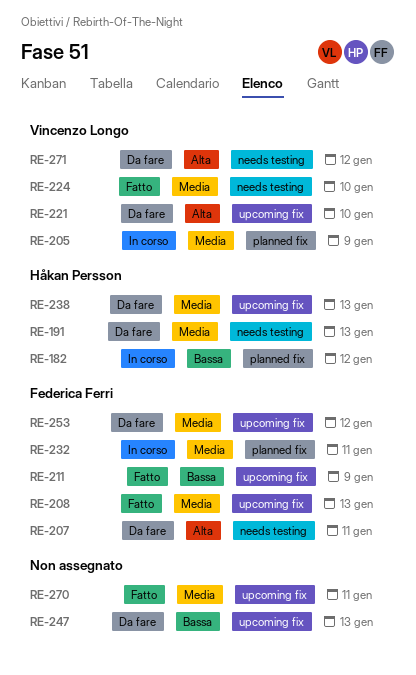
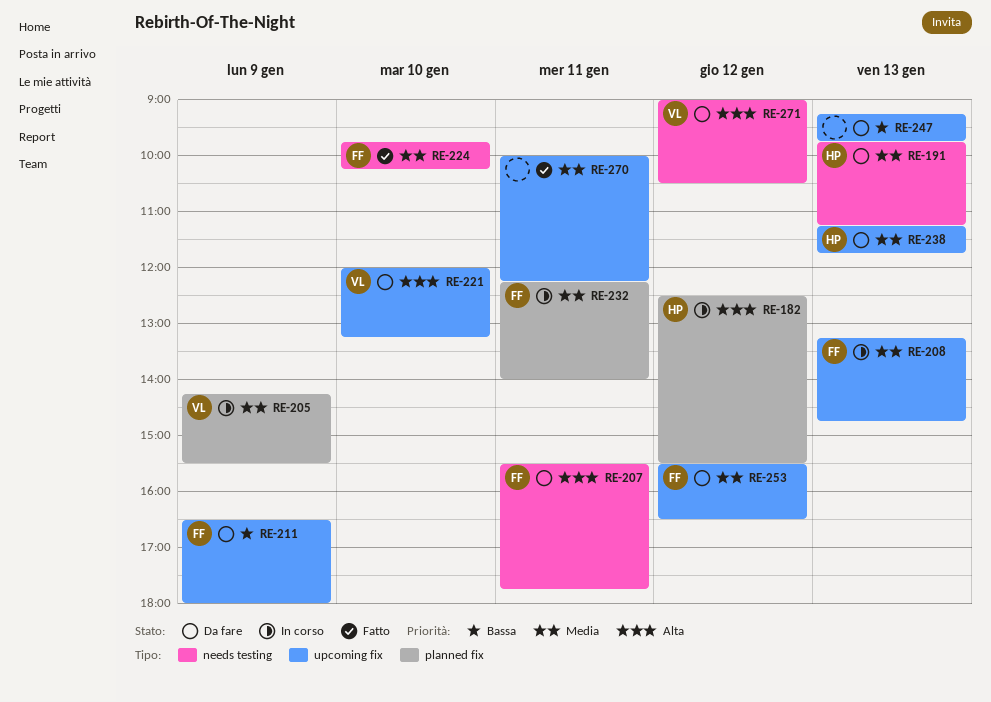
RE-182, priority: Bassa -> Alta
RE-208, status: Fatto -> In corso
RE-211, status: Fatto -> Da fare
RE-224, owner: Vincenzo Longo -> Federica Ferri

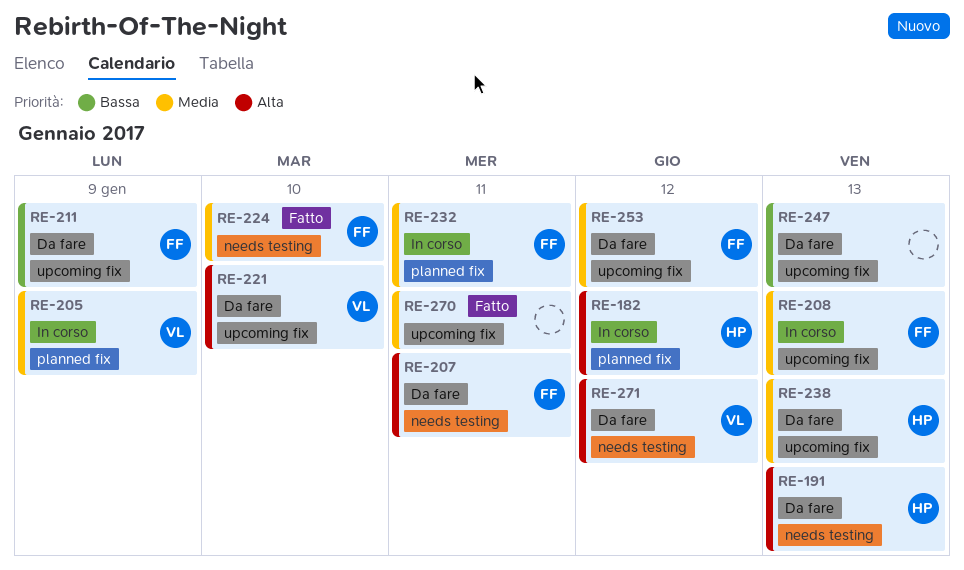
RE-191, priority: Media -> Alta

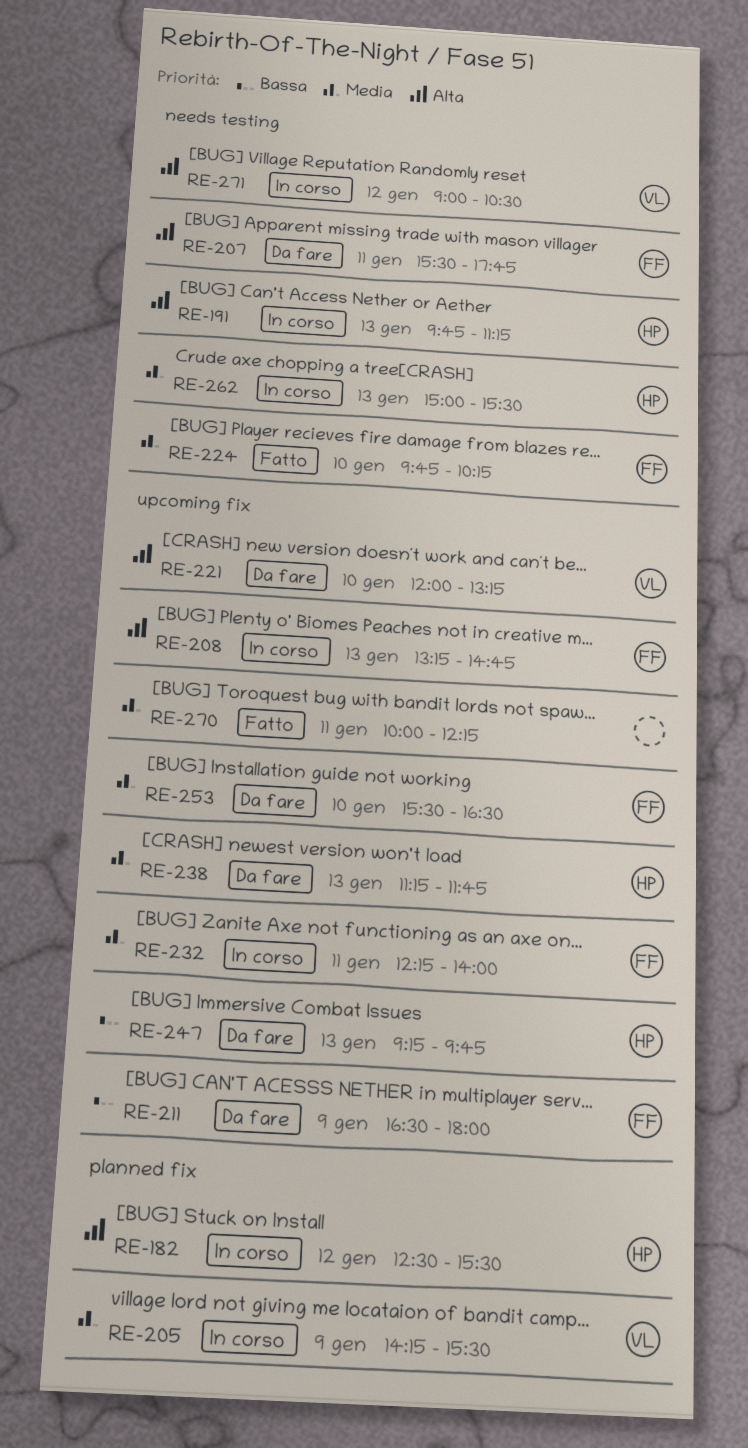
RE-191, status: Da fare -> In corso
RE-208, priority: Media -> Alta
RE-232, label: planned fix -> upcoming fix
RE-247, owner: none -> HP
RE-253, day: Jan 12 -> Jan 10
RE-262: none -> present
RE-271, status: Da fare -> In corso

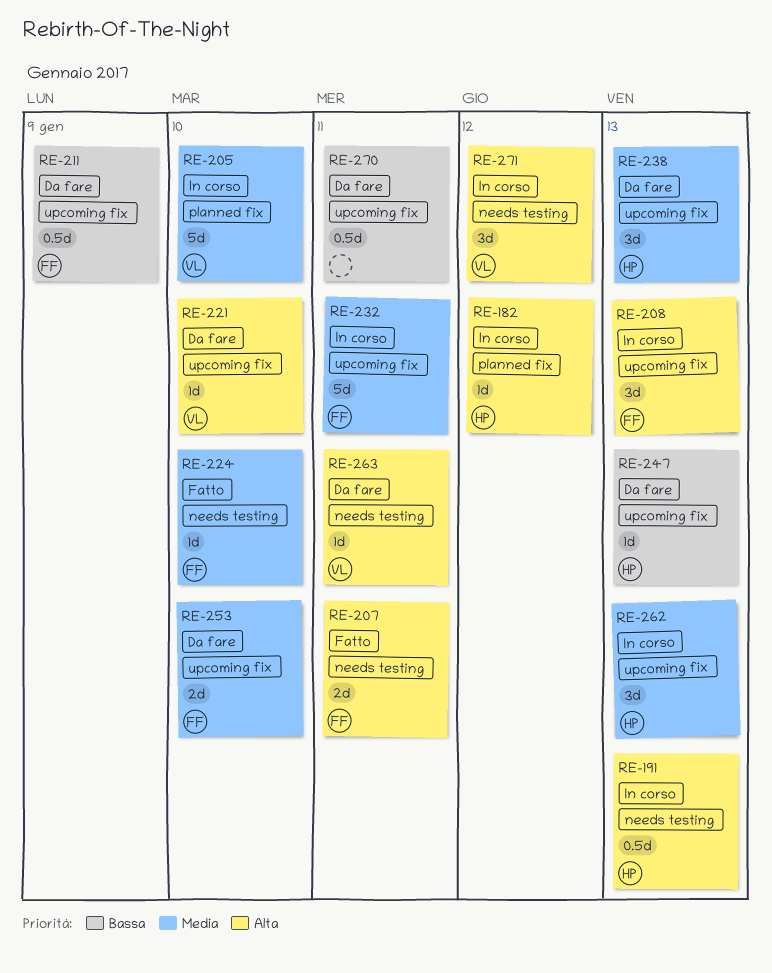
RE-205, day: Jan 9 -> Jan 10
RE-207, status: Da fare -> Fatto
RE-262, label: needs testing -> upcoming fix
RE-263: none -> present
RE-270, status: Fatto -> Da fare
RE-270, priority: Media -> Bassa

